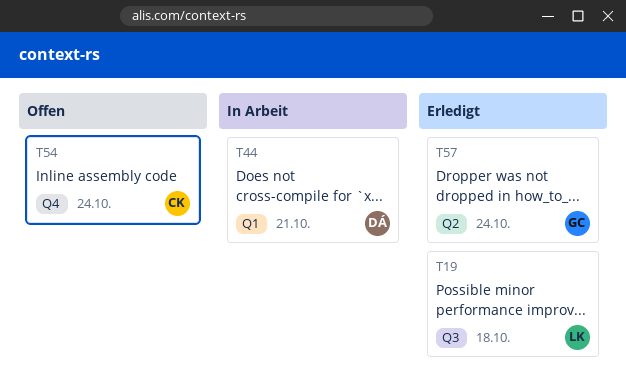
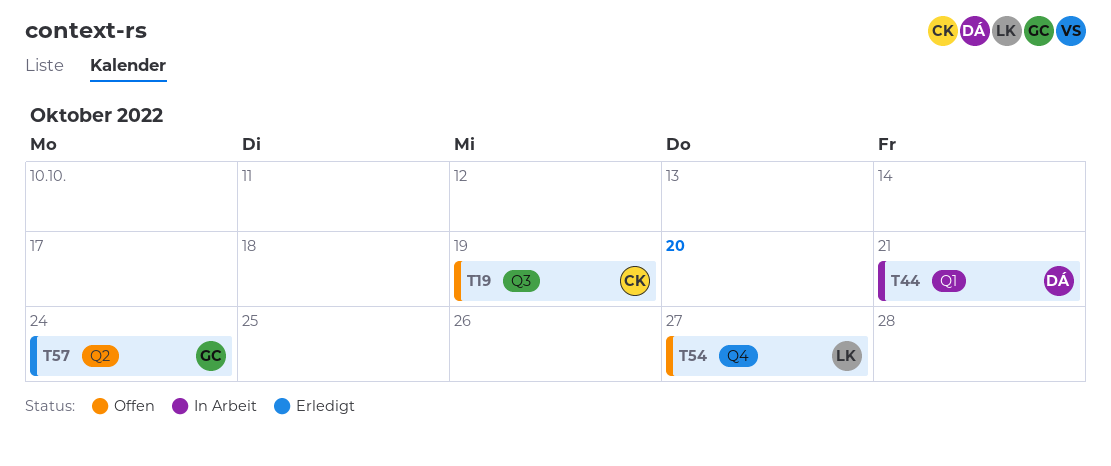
T19, status: Erledigt -> Offen
T19, owner: LK -> CK
T19, due: Oct 18 -> Oct 19
T54, owner: CK -> LK
T54, due: Oct 24 -> Oct 27

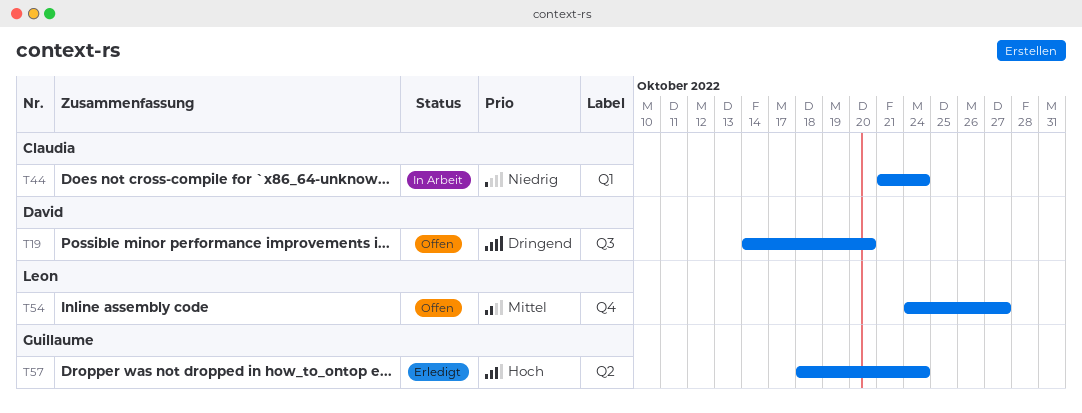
T19, owner: Claudia -> David
T19, due: Oct 19 -> Oct 20
T44, owner: David -> Claudia
T44, due: Oct 21 -> Oct 24

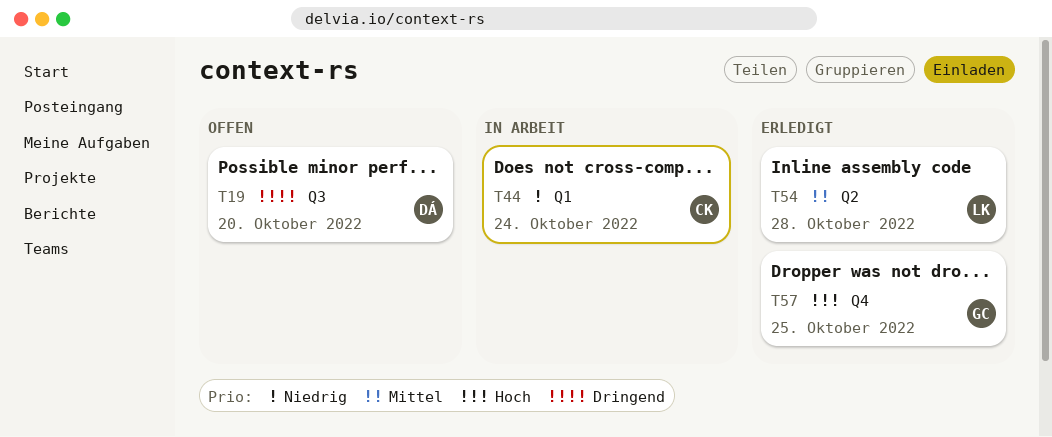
T54, status: Offen -> Erledigt
T54, label: Q4 -> Q2
T54, due: Oct 27 -> Oct 28
T57, label: Q2 -> Q4
T57, due: Oct 24 -> Oct 25

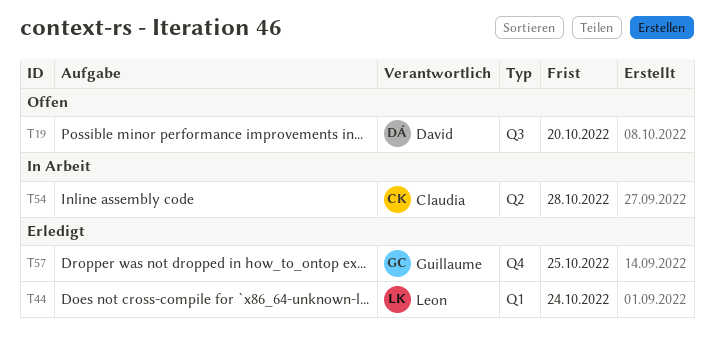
T44, status: In Arbeit -> Erledigt
T44, owner: Claudia -> Leon
T54, status: Erledigt -> In Arbeit
T54, owner: Leon -> Claudia

